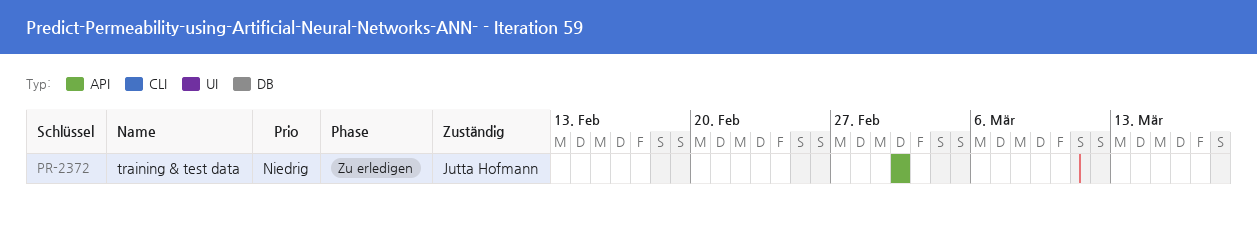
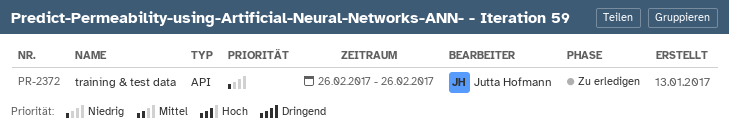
PR-2372, start: Mar 2 -> Feb 26
PR-2372, due: Mar 2 -> Feb 26

